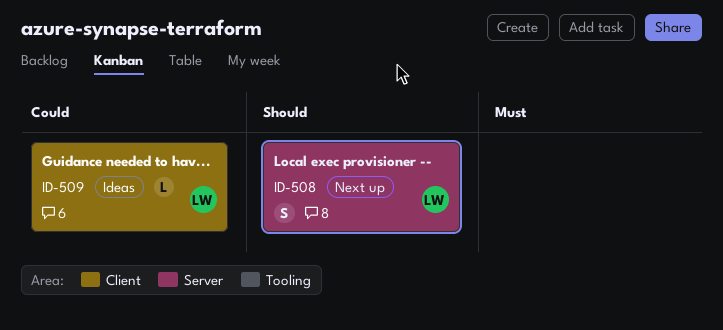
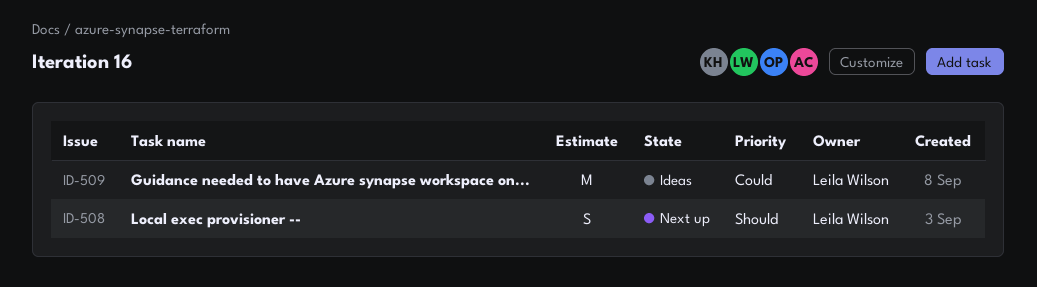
ID-509, estimate: L -> M

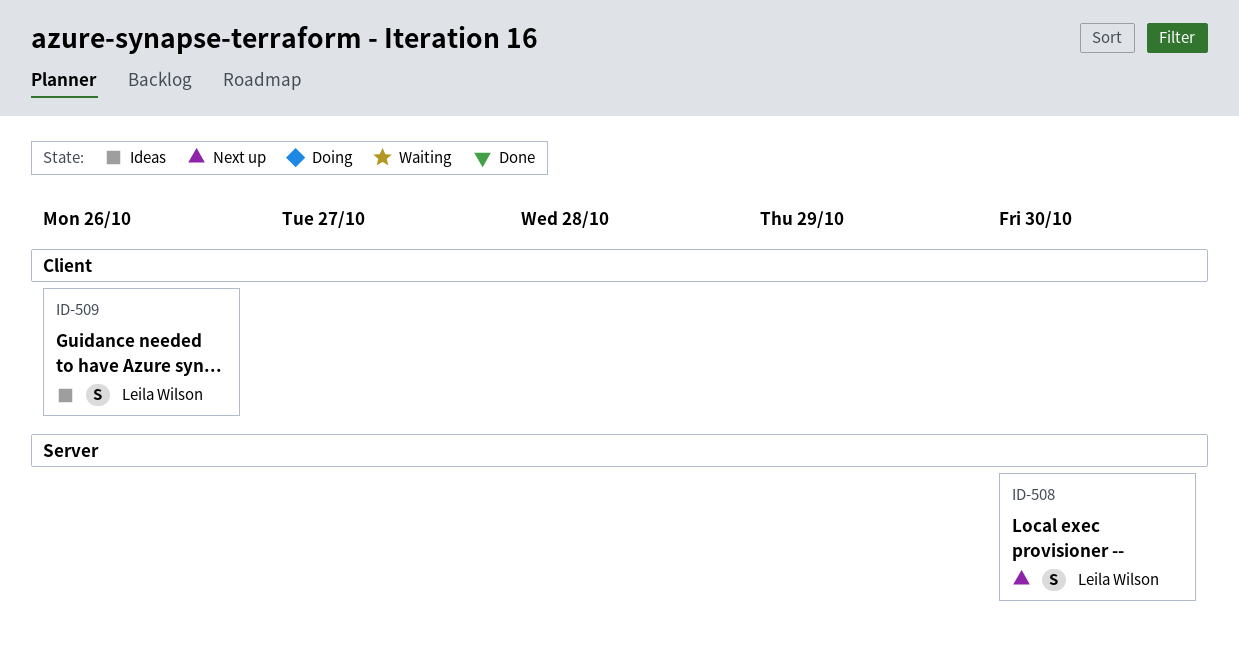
ID-509, estimate: M -> S

